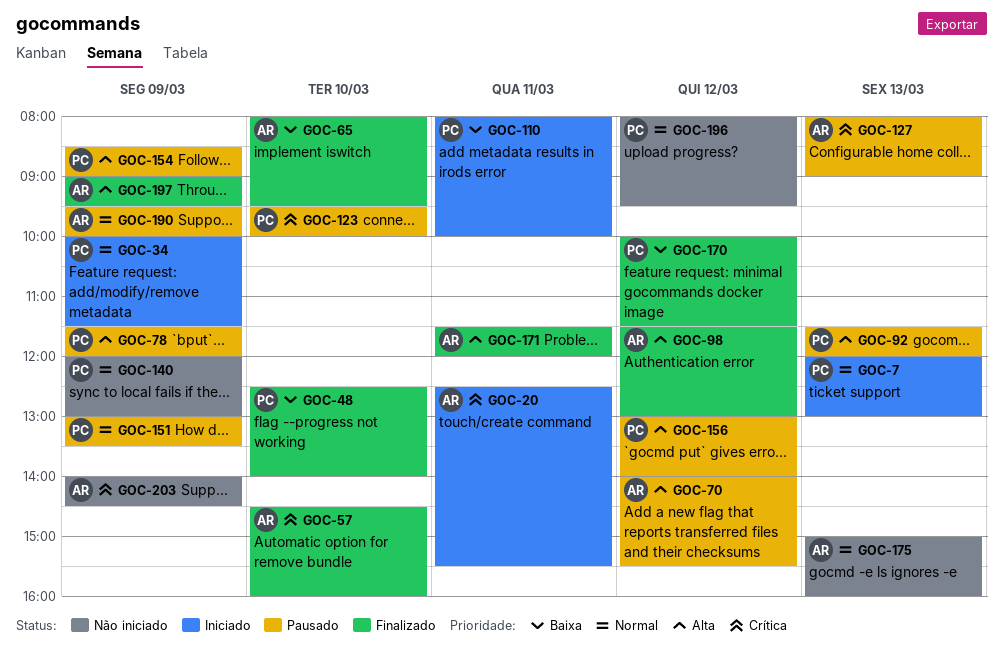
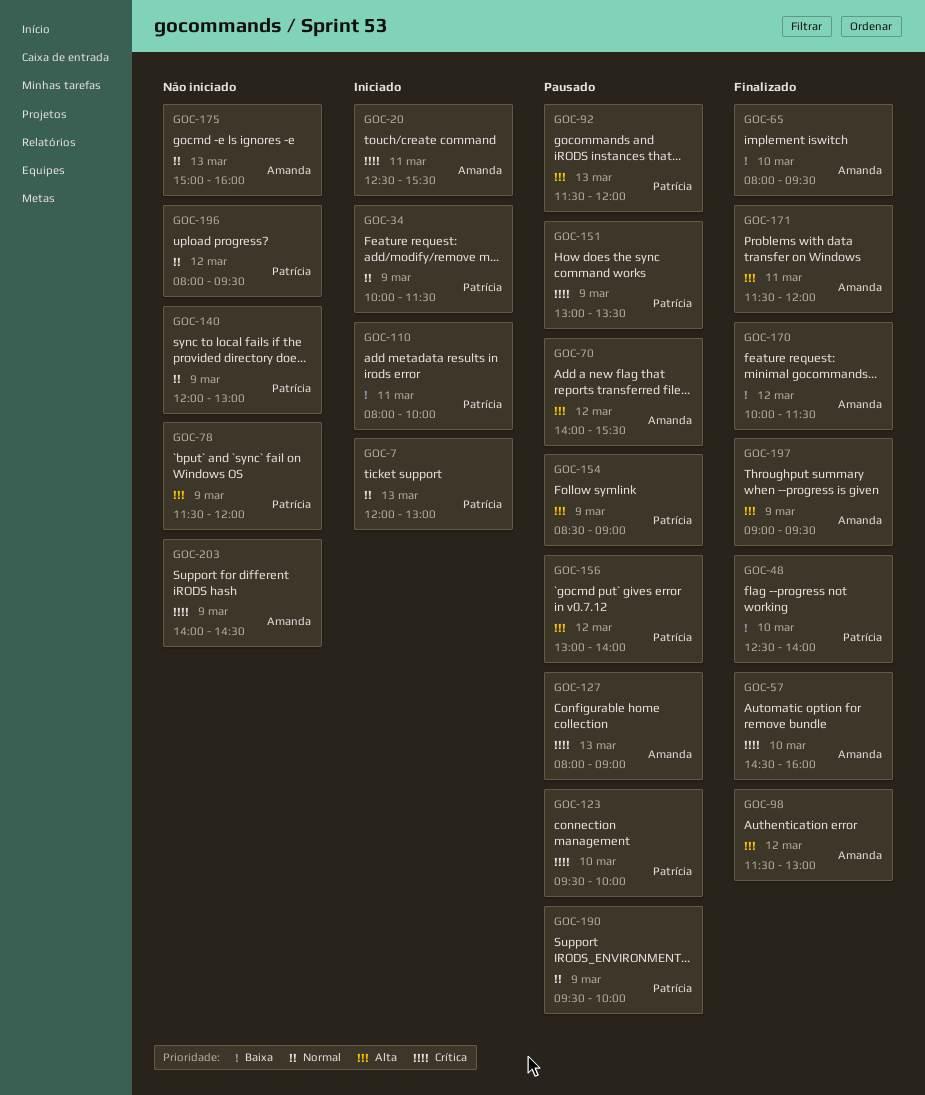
GOC-78, status: Pausado -> Não iniciado
GOC-151, priority: Normal -> Crítica
GOC-170, owner: Patrícia -> Amanda
GOC-190, owner: Amanda -> Patrícia

